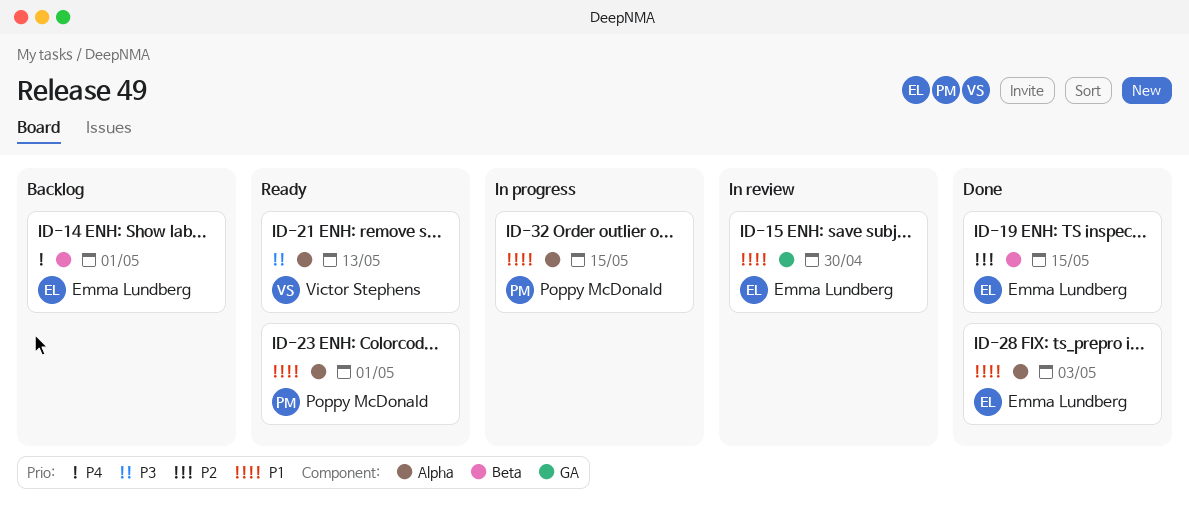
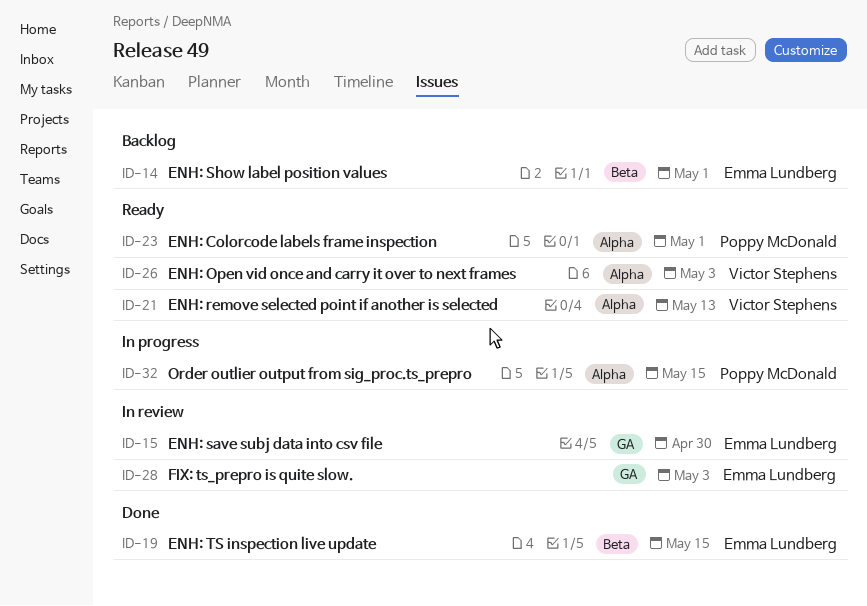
ID-26: none -> present
ID-28, status: Done -> In review
ID-28, label: Alpha -> GA

